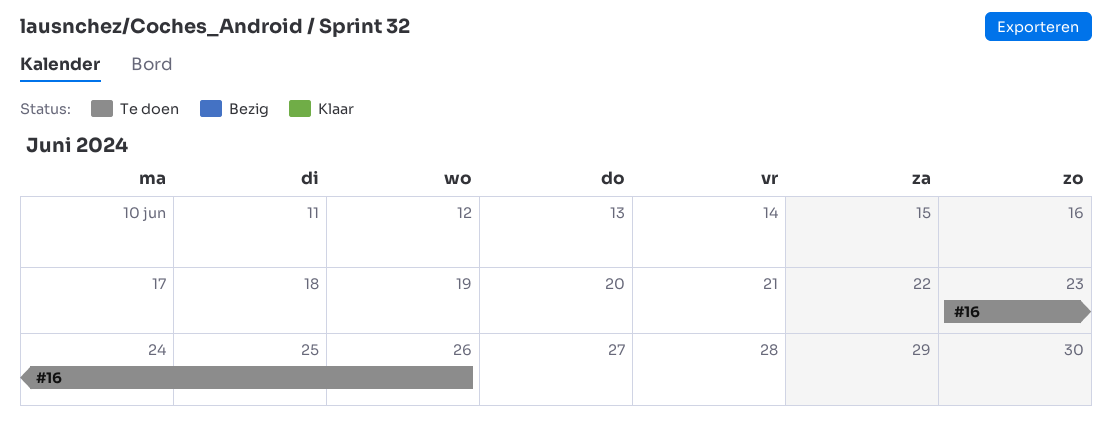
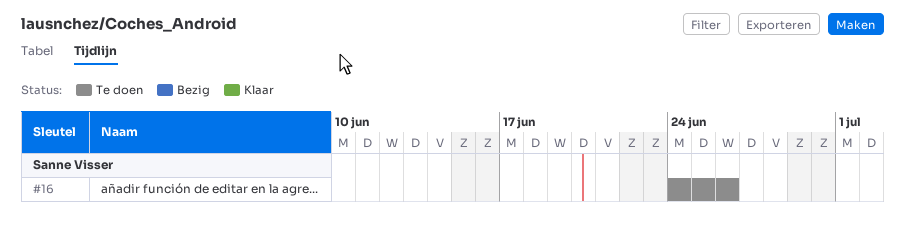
#16, start: Jun 23 -> Jun 24

